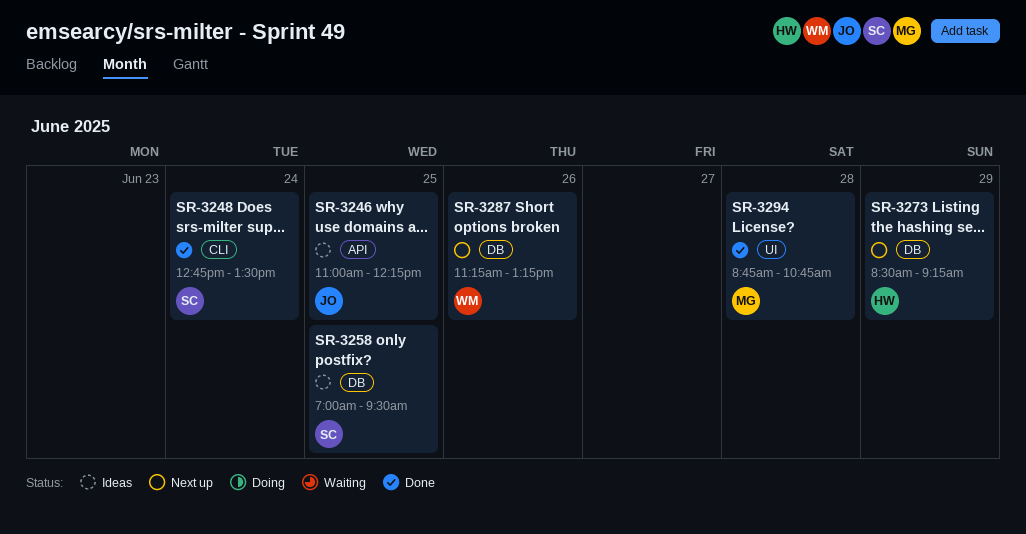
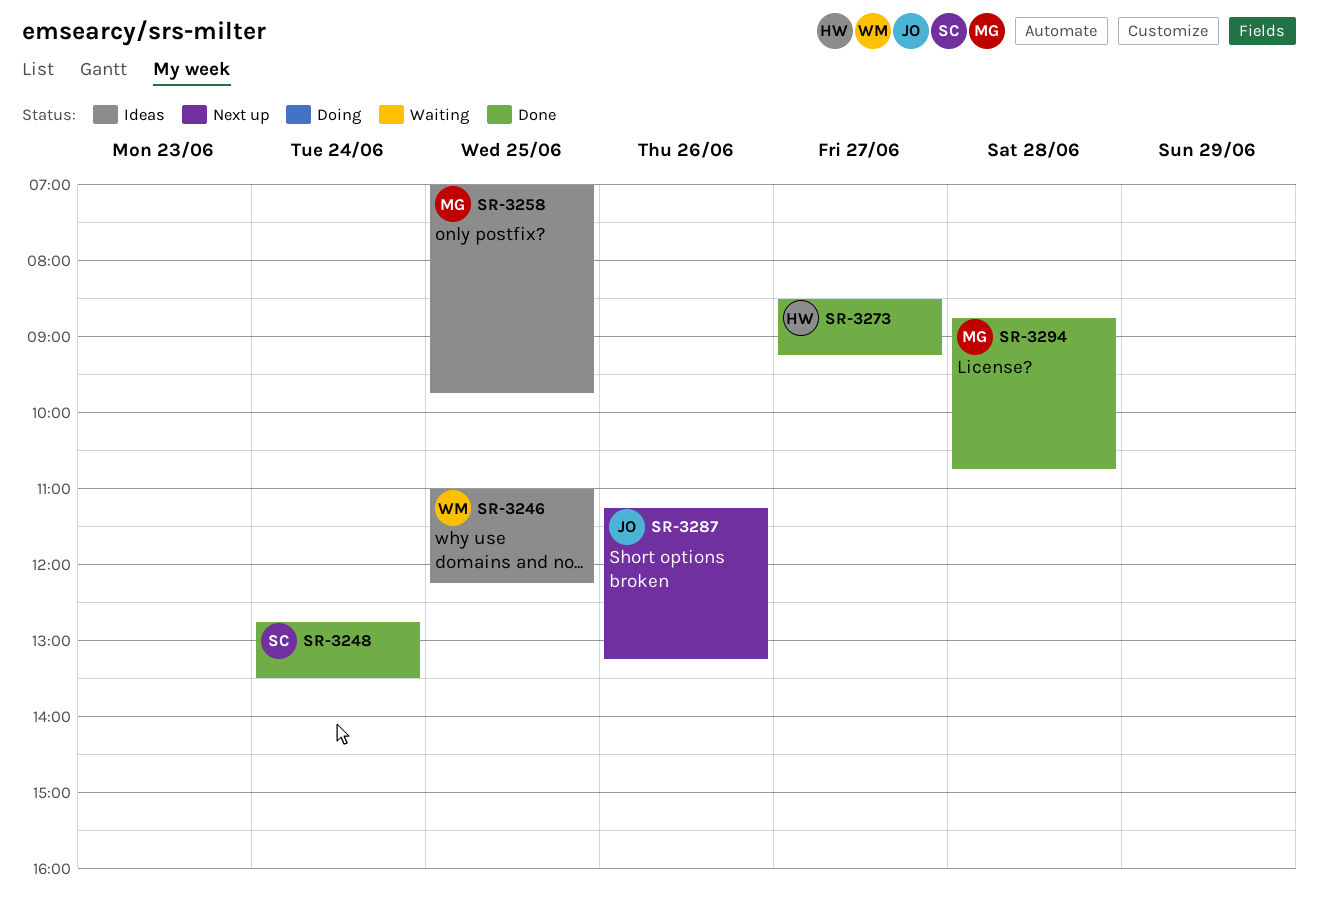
SR-3246, owner: JO -> WM
SR-3258, owner: SC -> MG
SR-3258, ends: 09:30 -> 09:45
SR-3273, status: Next up -> Done
SR-3273, day: Jun 29 -> Jun 27
SR-3287, owner: WM -> JO

